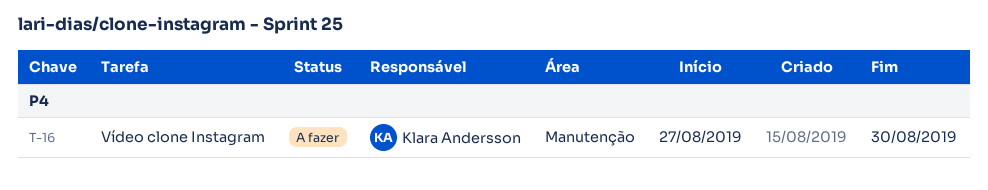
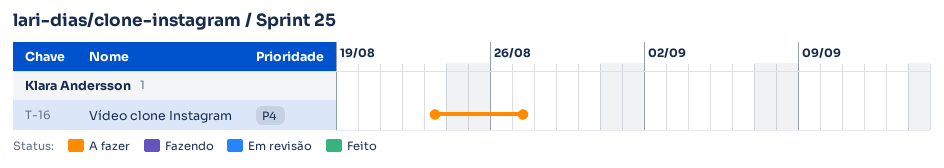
T-16, start: Aug 27 -> Aug 23
T-16, due: Aug 30 -> Aug 27

